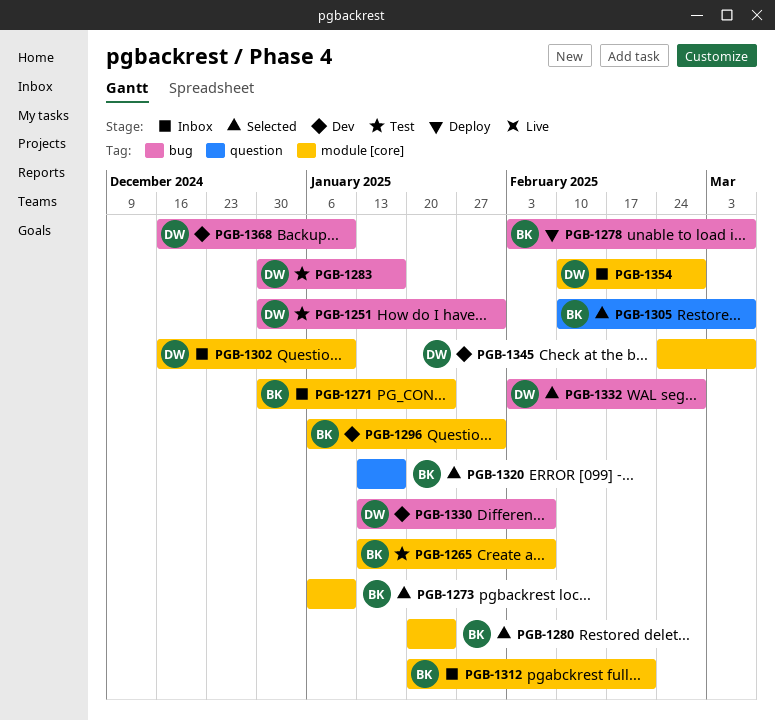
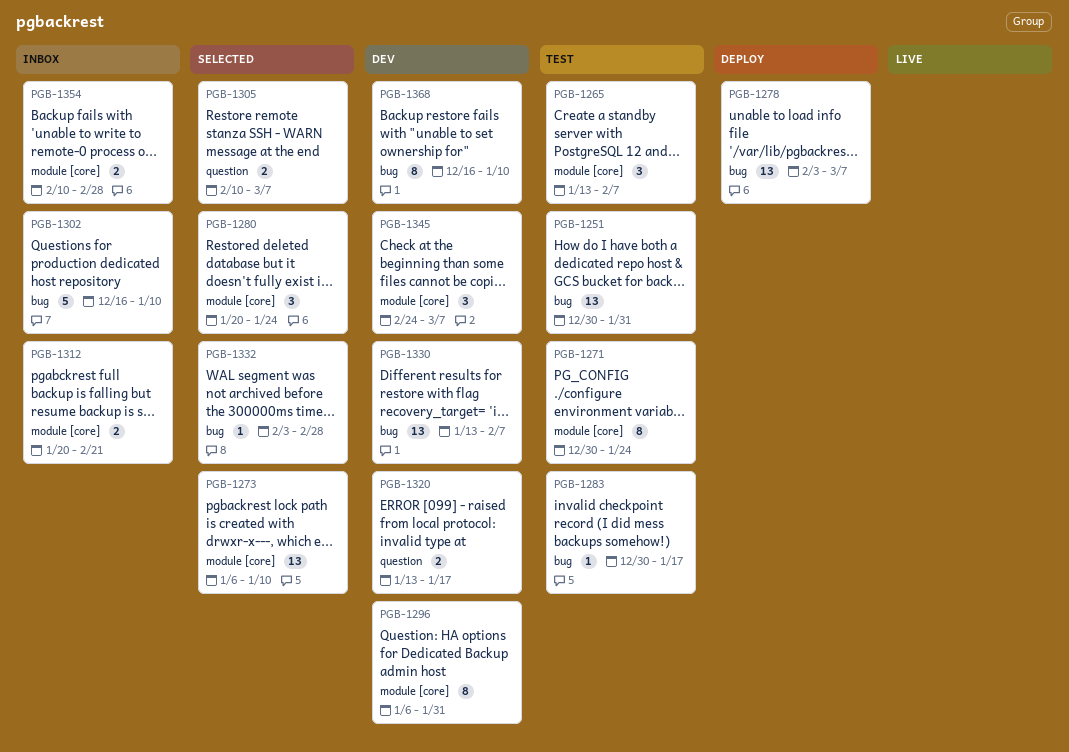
PGB-1271, status: Inbox -> Test
PGB-1302, label: module [core] -> bug
PGB-1320, status: Selected -> Dev

